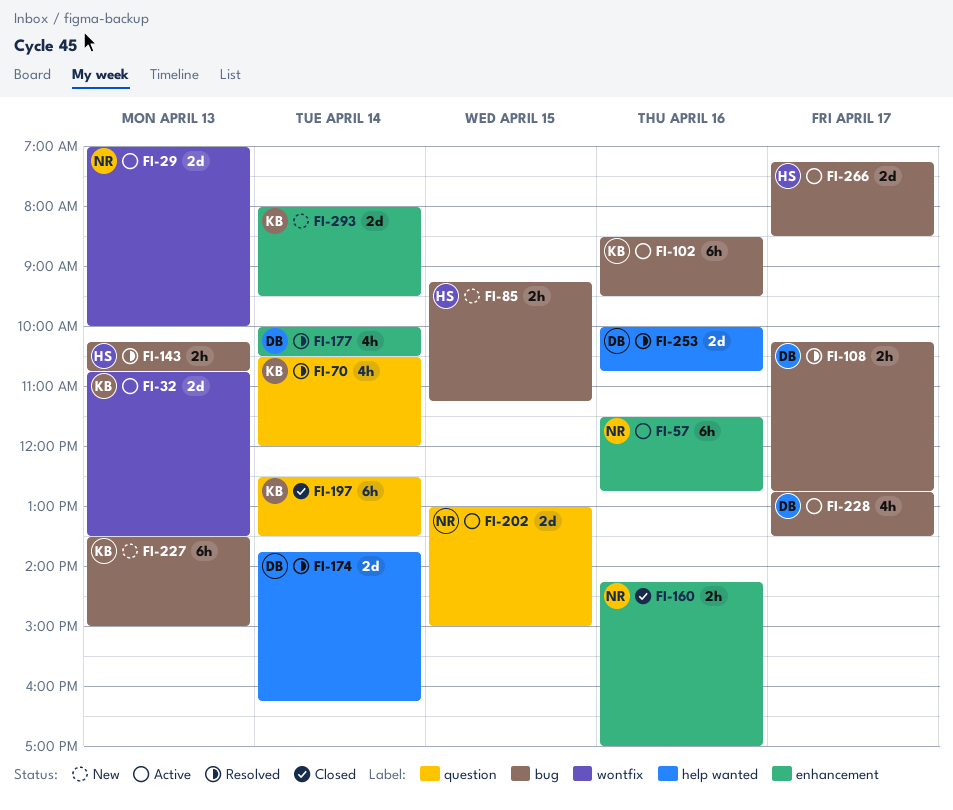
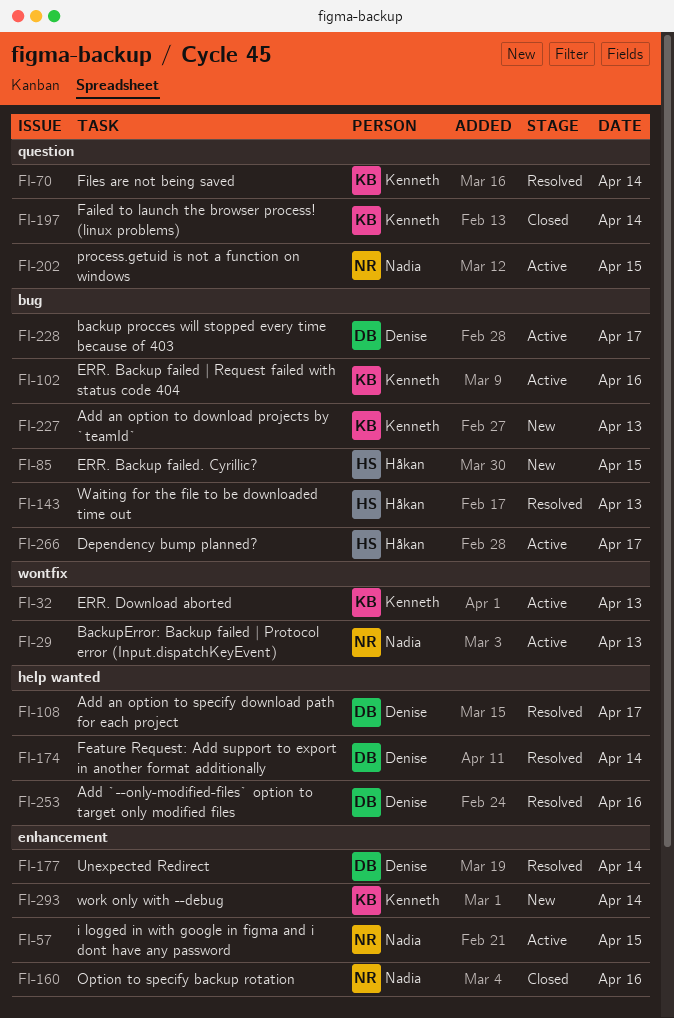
FI-57, day: Apr 16 -> Apr 15
FI-108, label: bug -> help wanted

